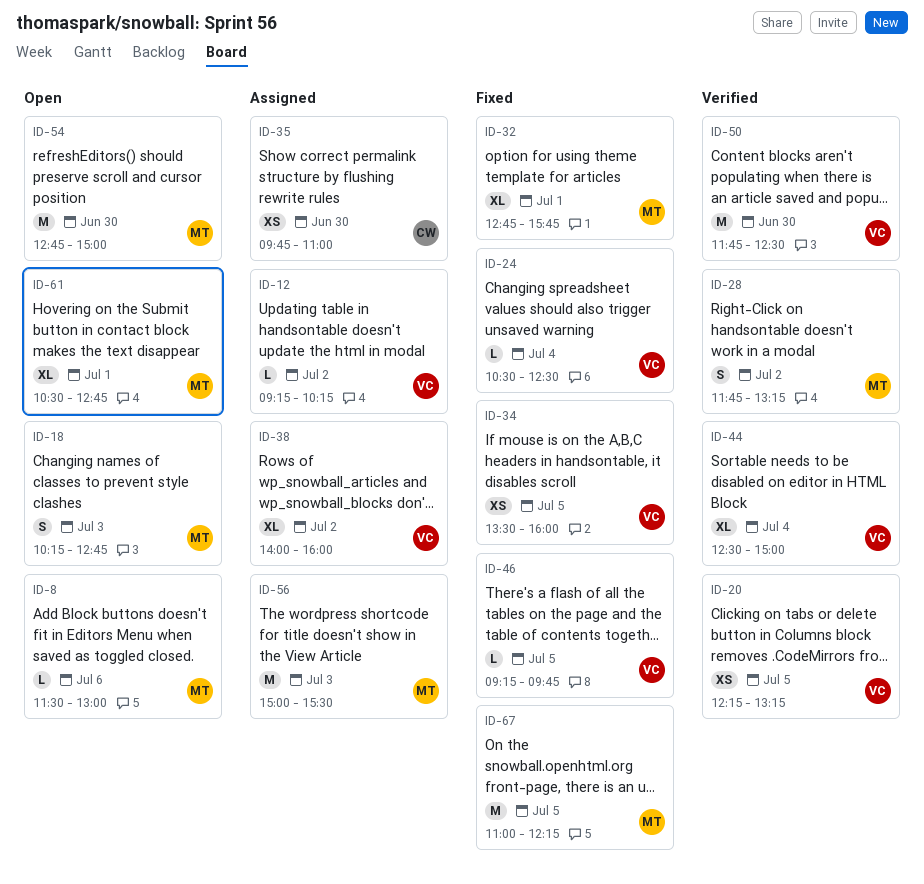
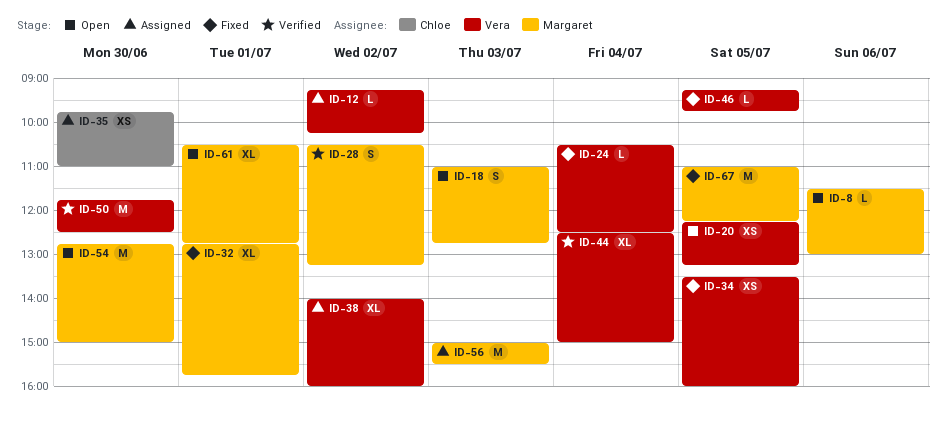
ID-18, begins: 10:15 -> 11:00
ID-20, status: Verified -> Open
ID-28, begins: 11:45 -> 10:30

